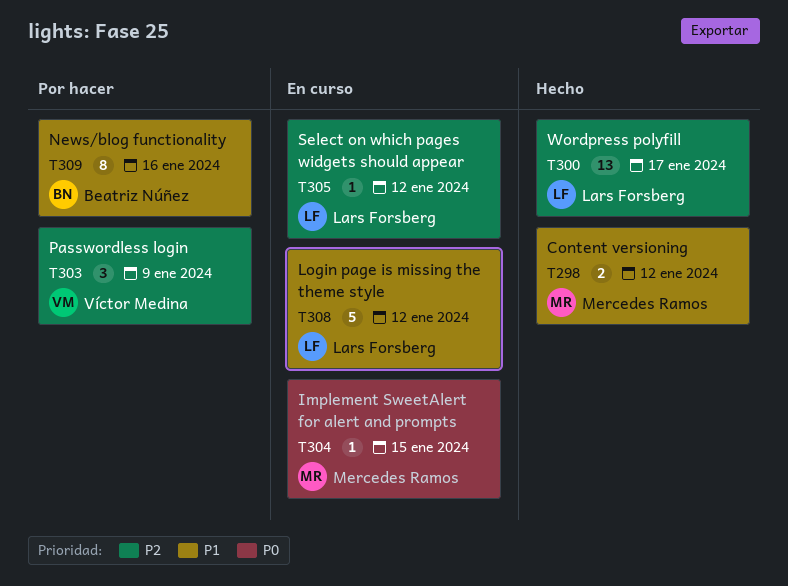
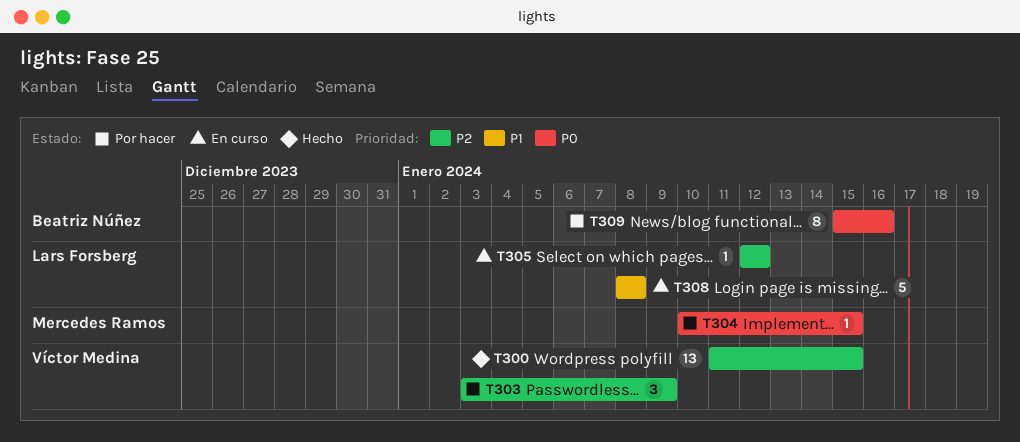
T298: present -> none
T300, owner: Lars Forsberg -> Víctor Medina
T300, due: Jan 17 -> Jan 15
T304, status: En curso -> Por hacer
T308, due: Jan 12 -> Jan 8
T309, priority: P1 -> P0

